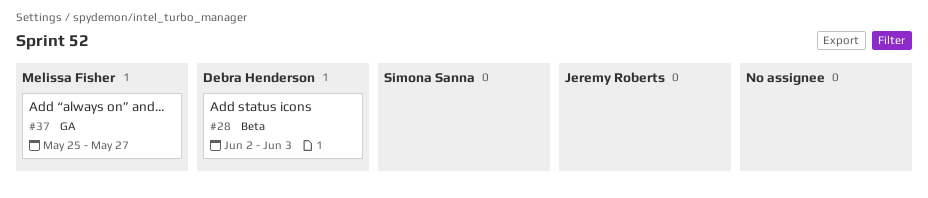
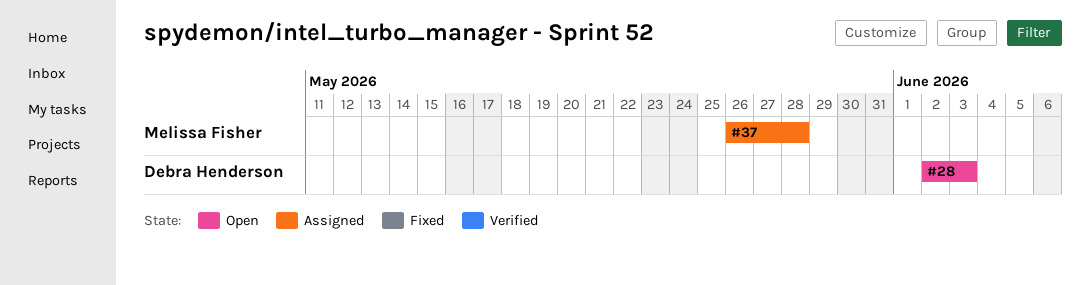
#37, start: May 25 -> May 26
#37, due: May 27 -> May 28

